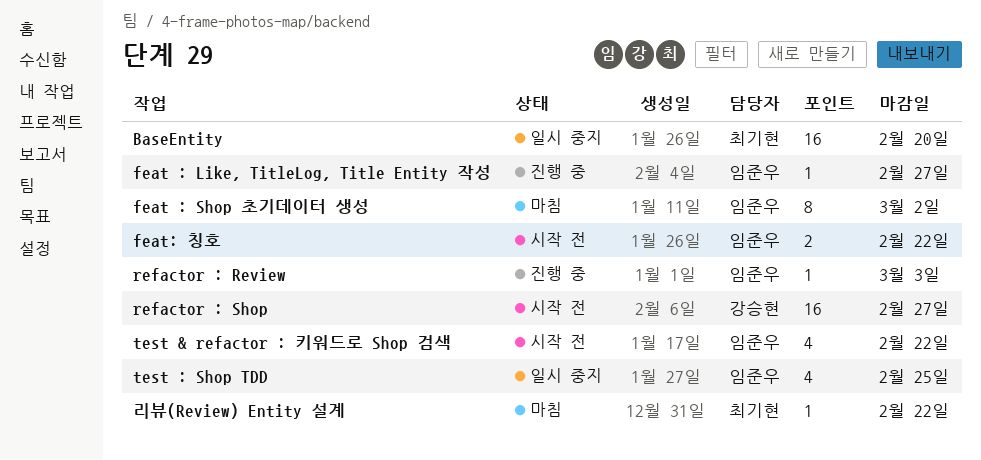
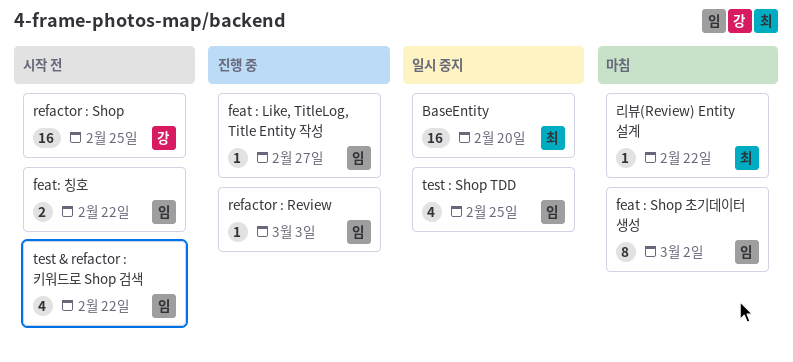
refactor : Shop, due: Feb 27 -> Feb 25

